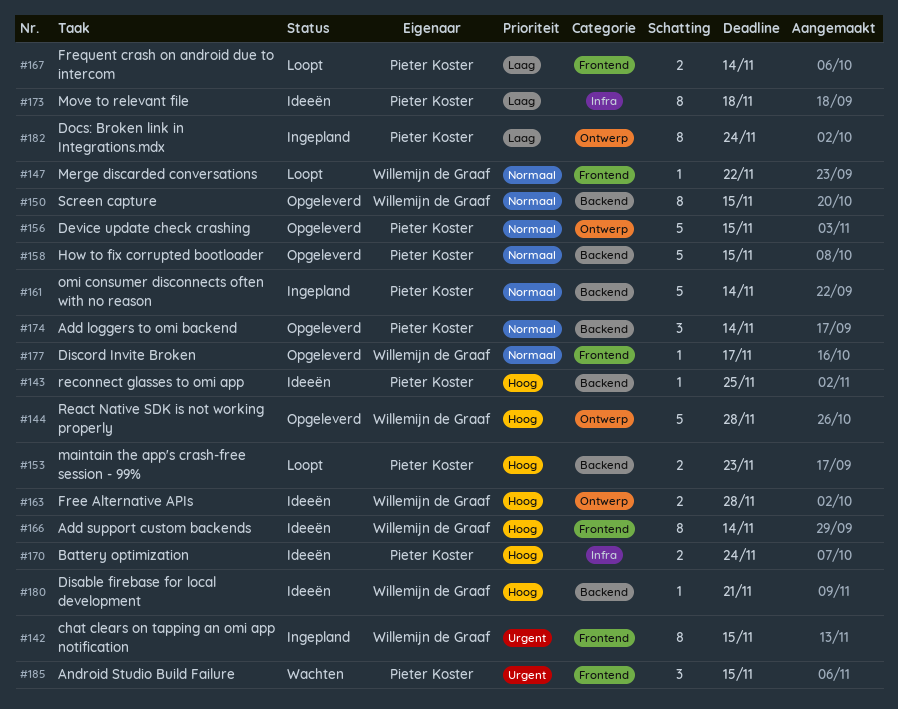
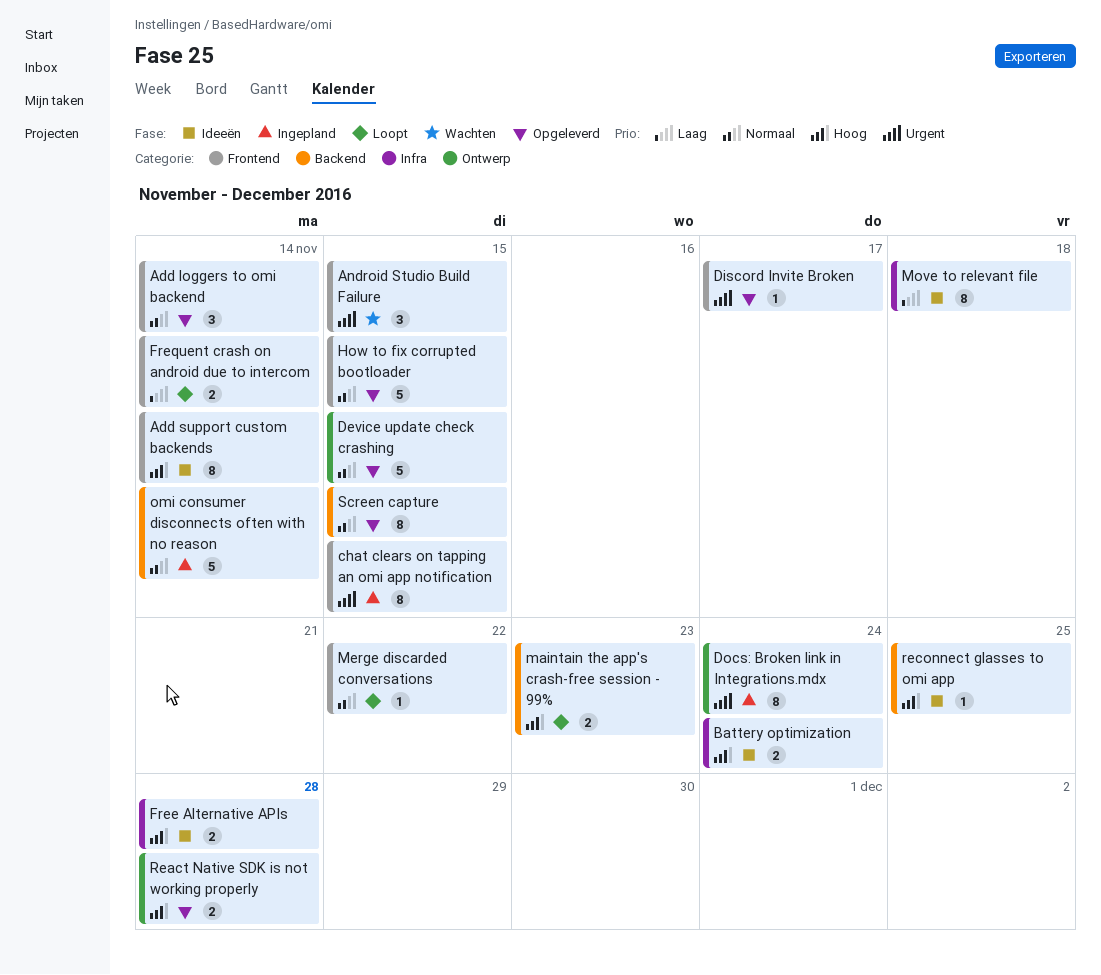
Add loggers to omi backend, label: Backend -> Frontend
Disable firebase for local development: present -> none
Discord Invite Broken, priority: Normaal -> Urgent
Docs: Broken link in Integrations.mdx, priority: Laag -> Urgent
Free Alternative APIs, label: Ontwerp -> Infra
How to fix corrupted bootloader, label: Backend -> Frontend
React Native SDK is not working properly, estimate: 5 -> 2

